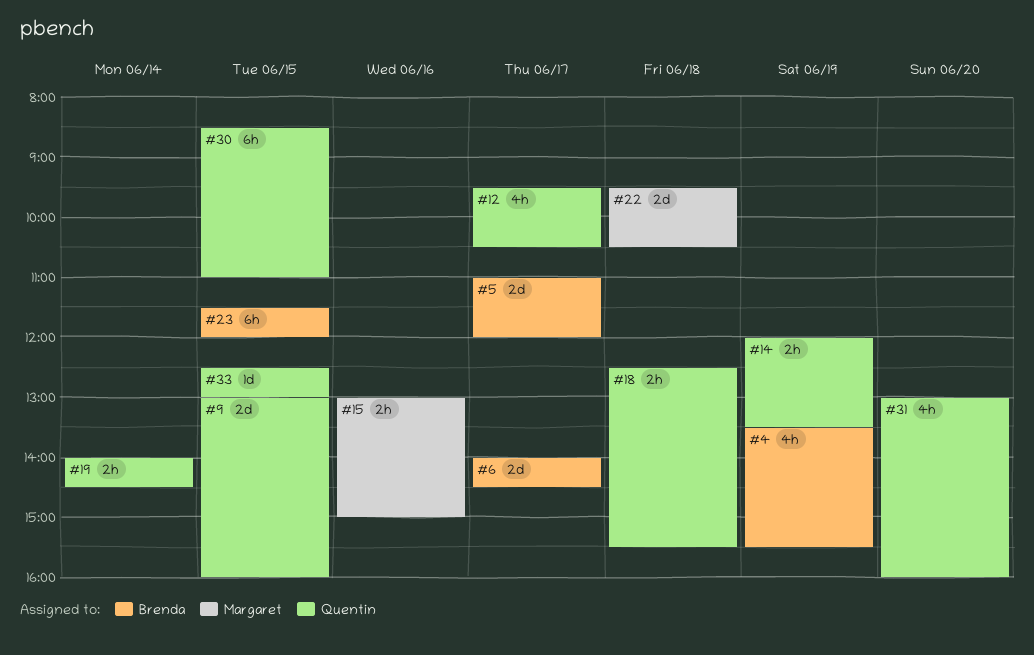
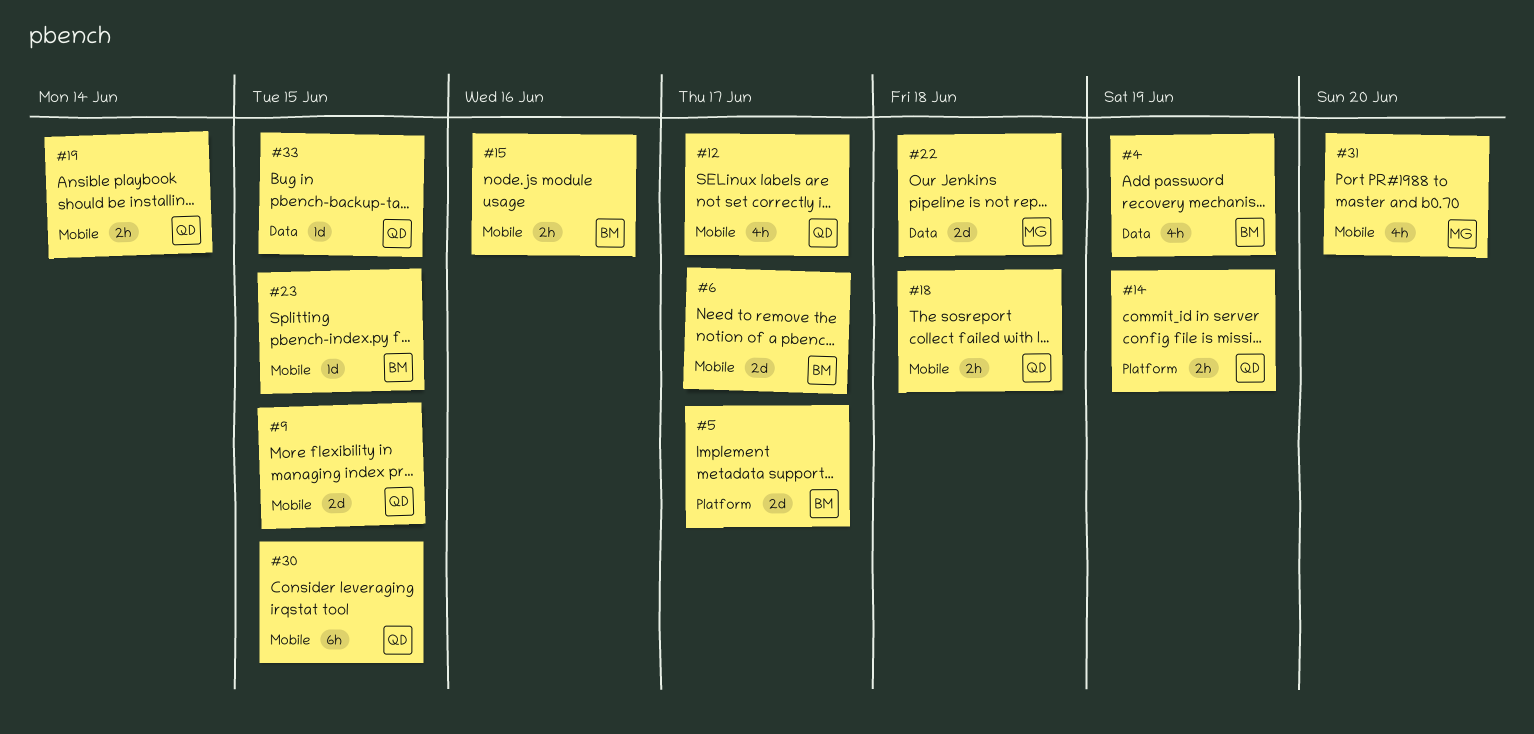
#15, owner: Margaret -> Brenda
#23, estimate: 6h -> 1d
#31, owner: Quentin -> Margaret

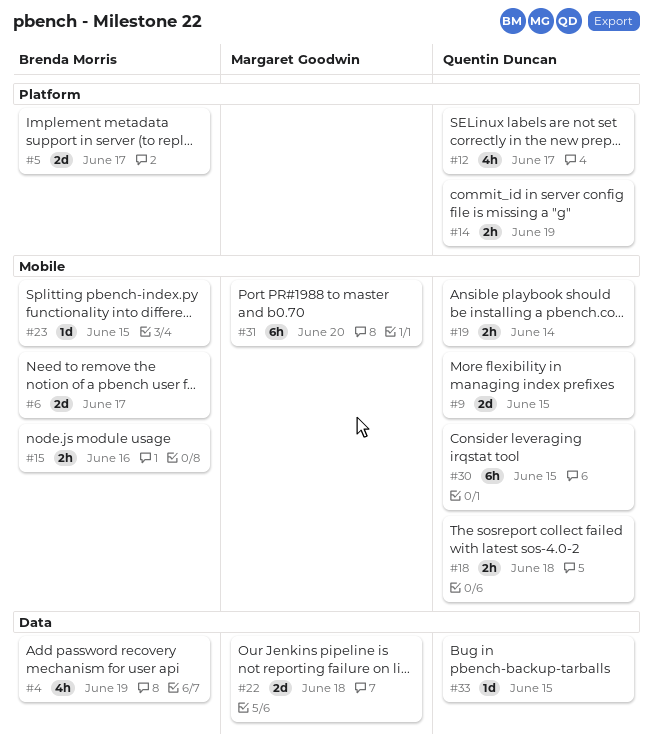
#12, label: Mobile -> Platform
#31, estimate: 4h -> 6h

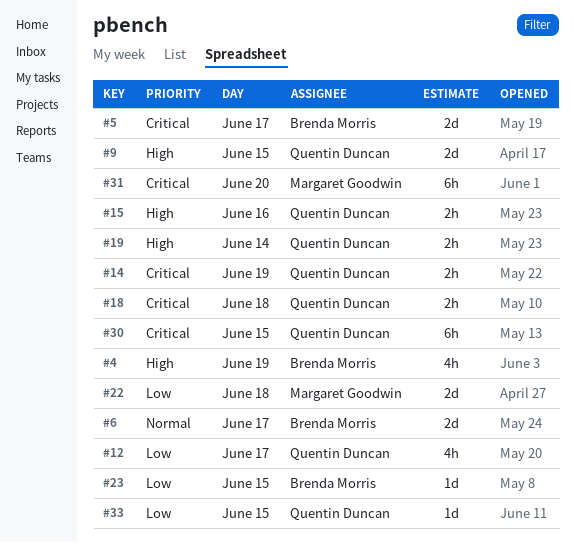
#15, owner: Brenda Morris -> Quentin Duncan

